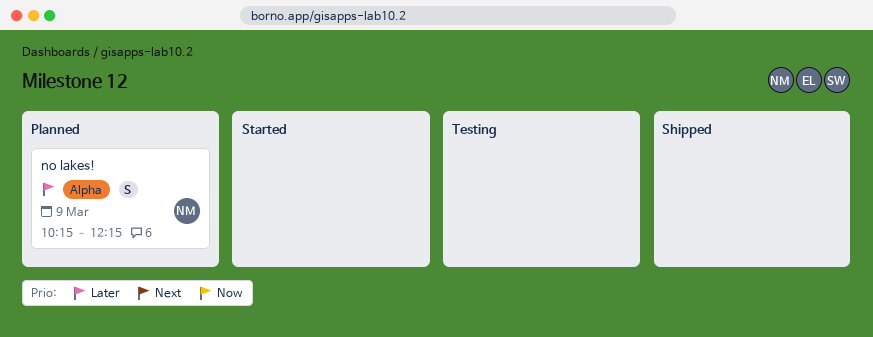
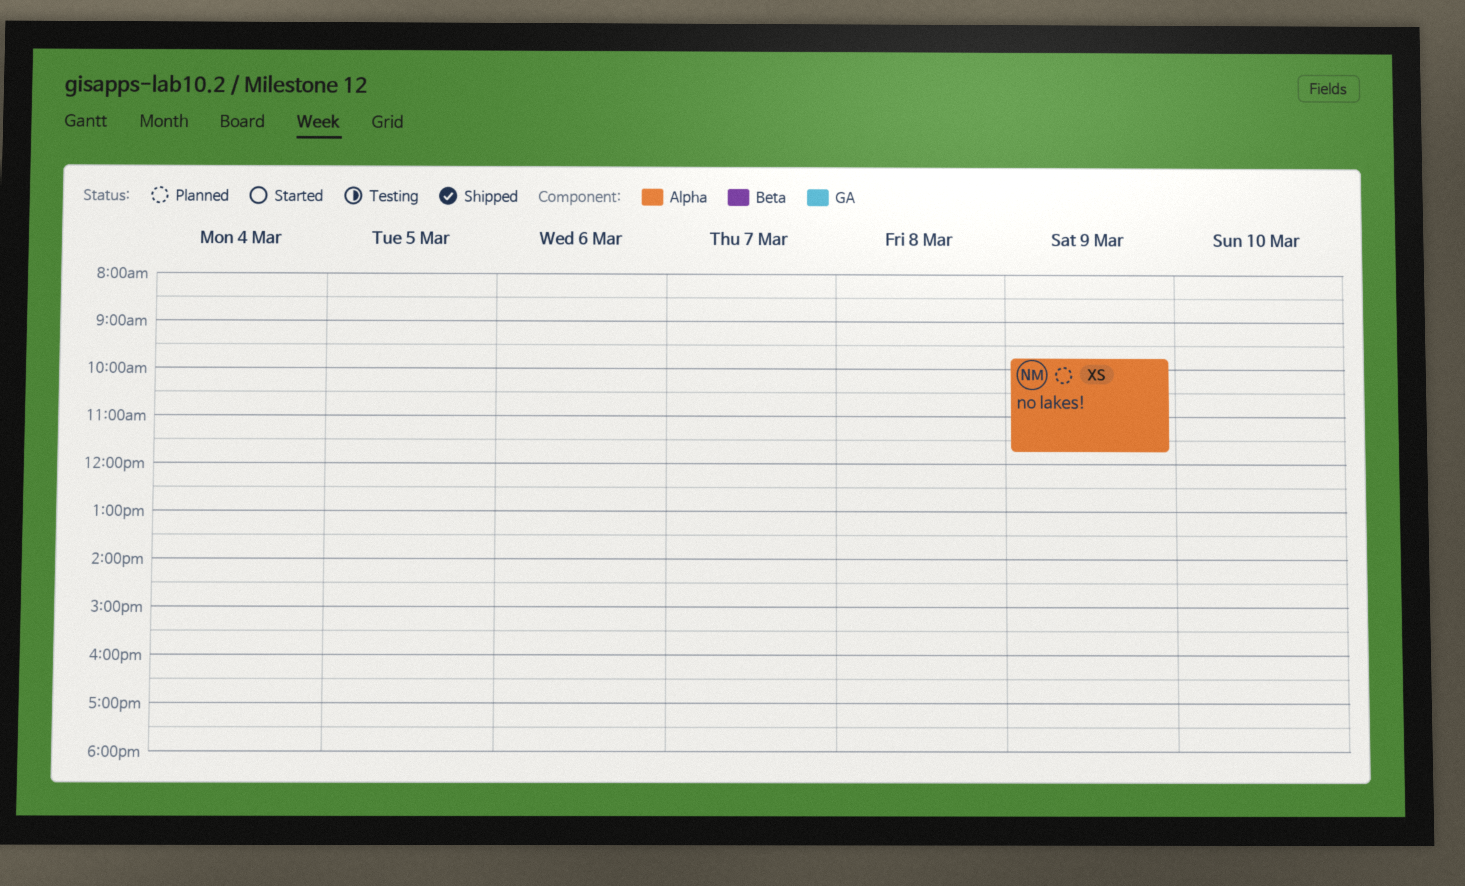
no lakes!, estimate: S -> XS
no lakes!, begins: 10:15 -> 09:45
no lakes!, ends: 12:15 -> 11:45

